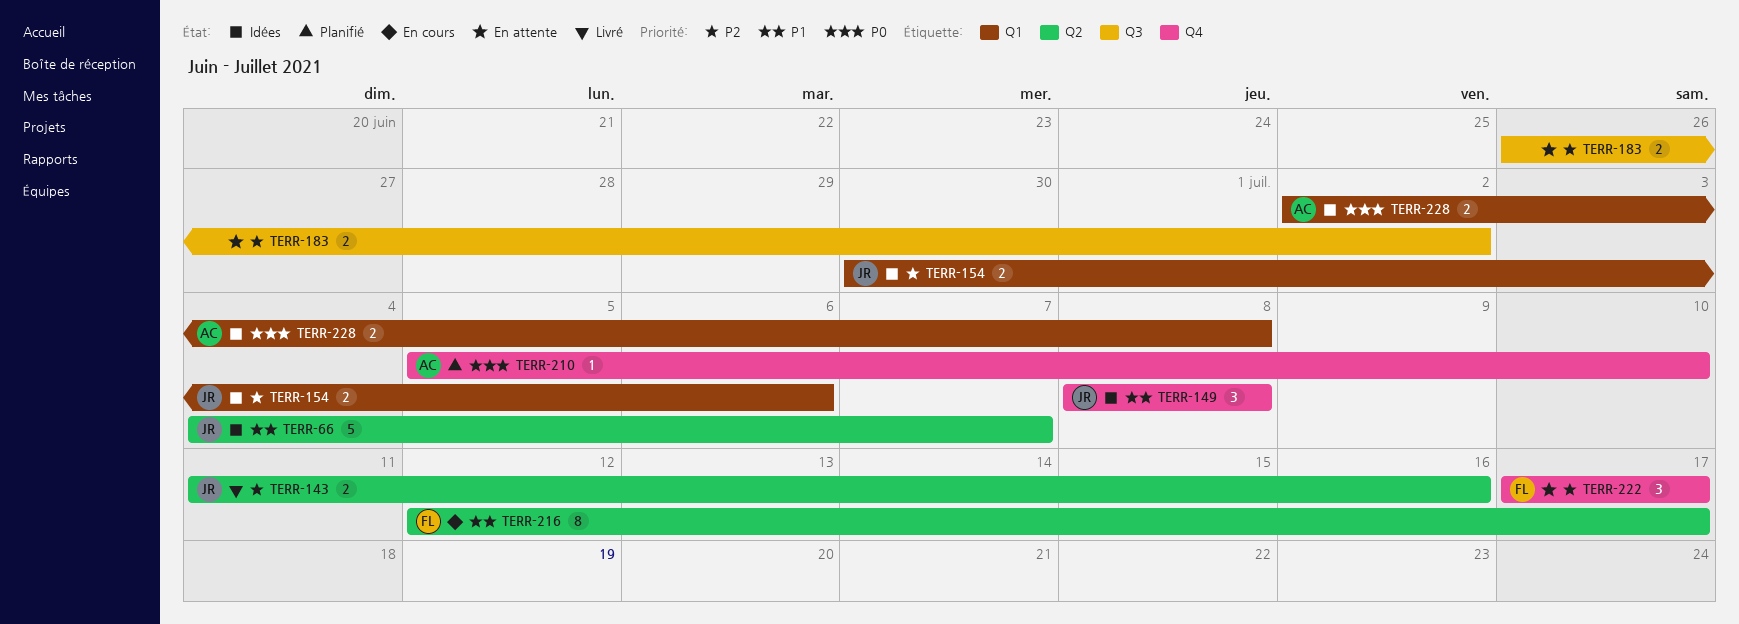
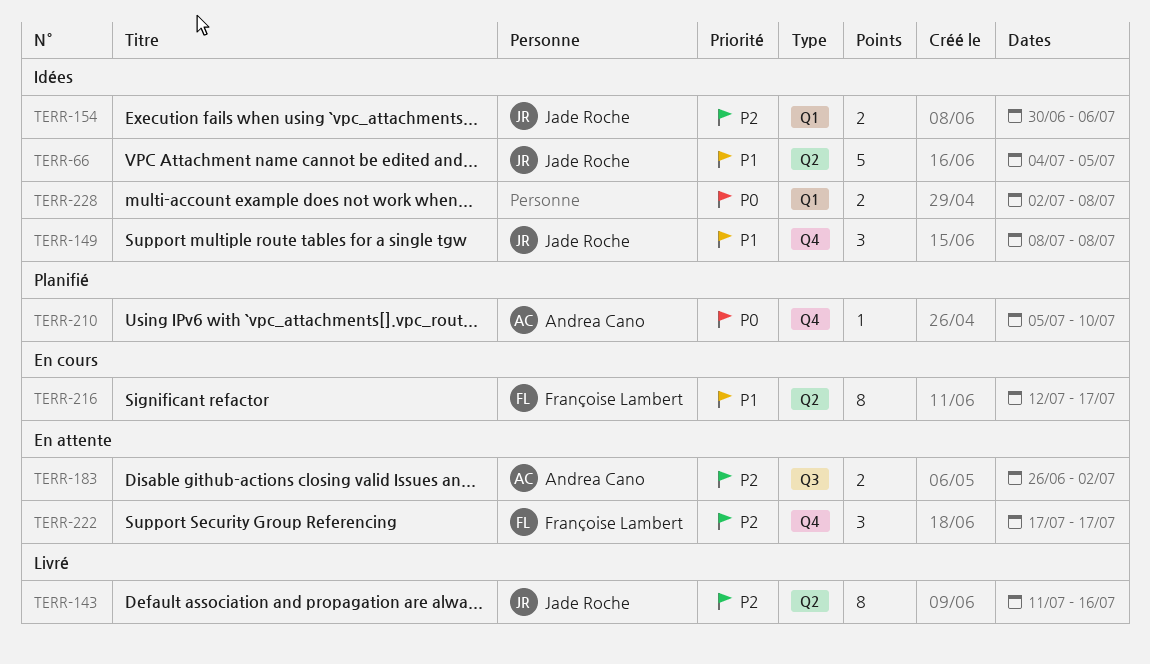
TERR-66, due: Jul 7 -> Jul 5
TERR-143, estimate: 2 -> 8
TERR-183, owner: none -> Andrea Cano
TERR-228, owner: Andrea Cano -> none

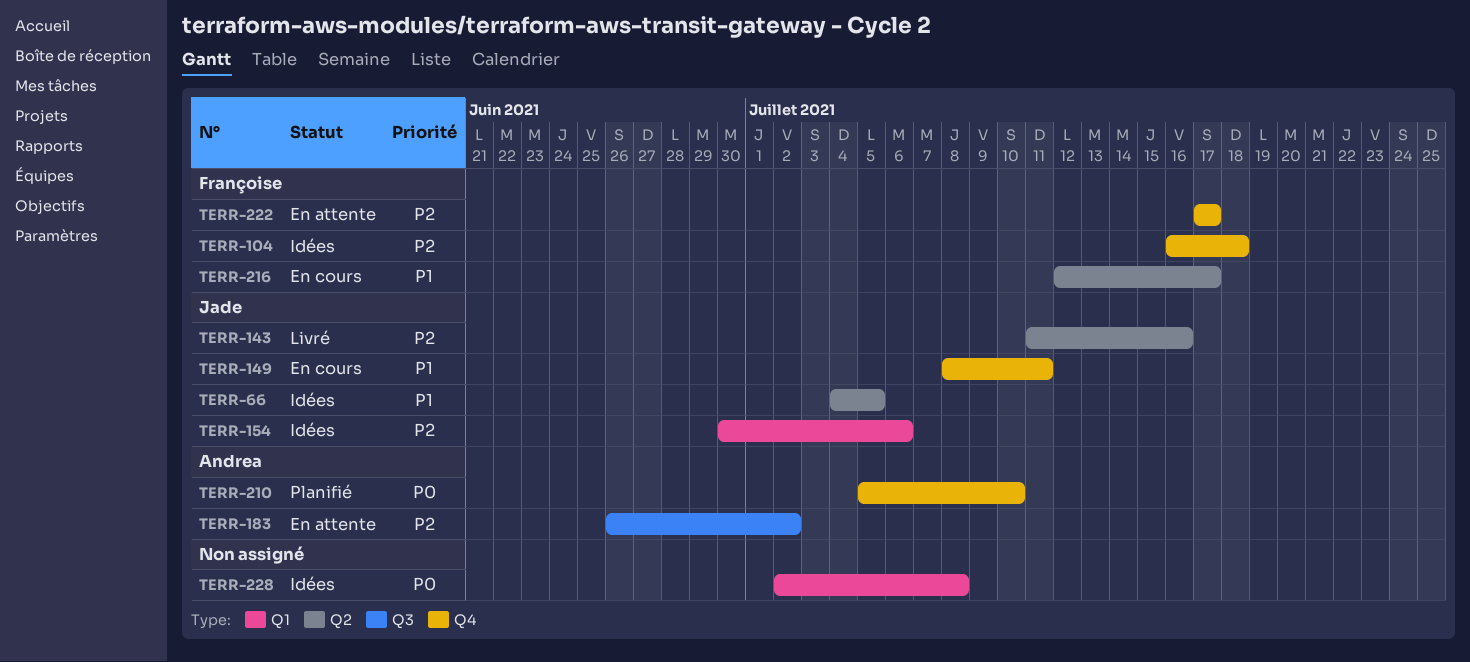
TERR-104: none -> present
TERR-149, status: Idées -> En cours
TERR-149, due: Jul 8 -> Jul 11

